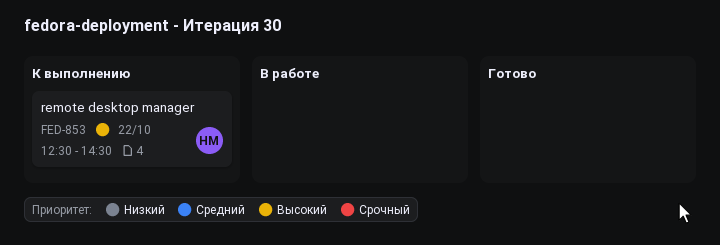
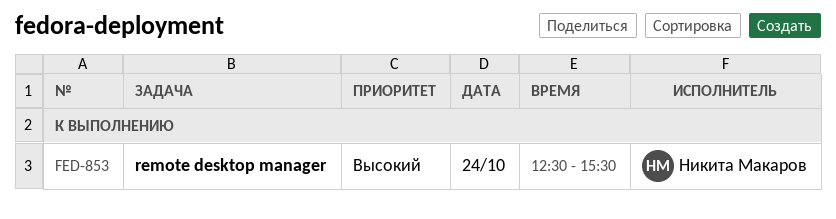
FED-853, day: Oct 22 -> Oct 24
FED-853, ends: 14:30 -> 15:30

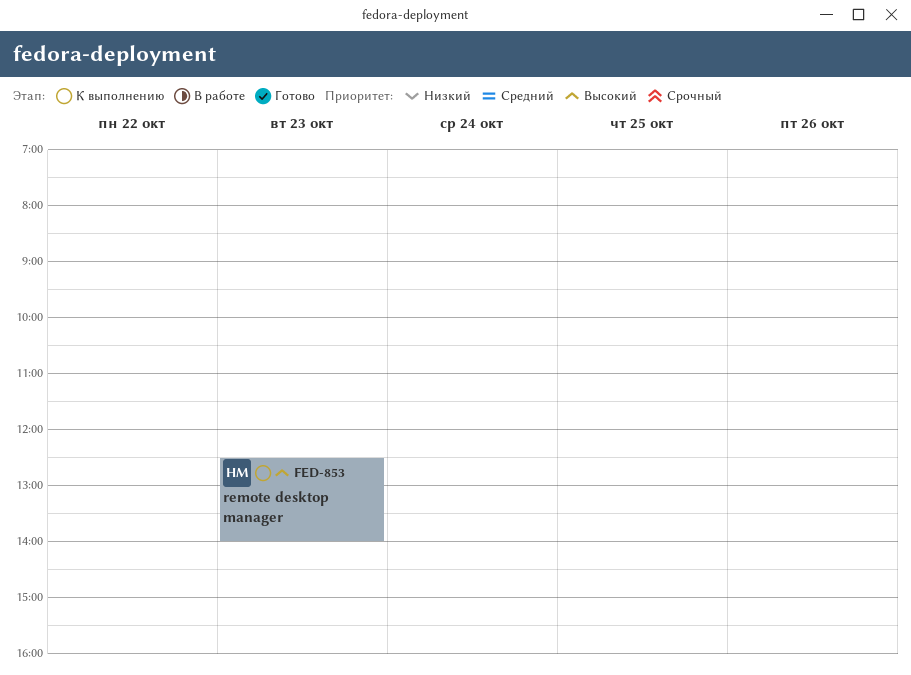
FED-853, day: Oct 24 -> Oct 23
FED-853, ends: 15:30 -> 14:00

